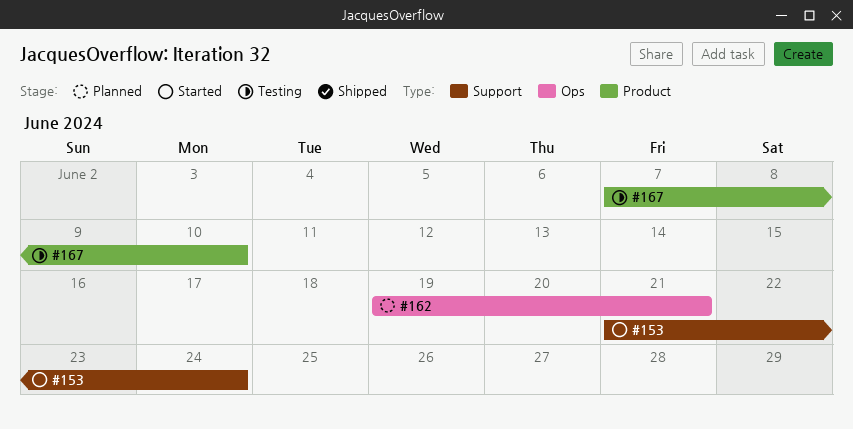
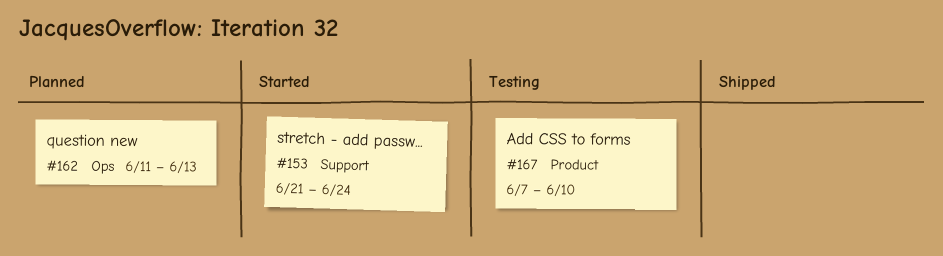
#162, start: Jun 19 -> Jun 11
#162, due: Jun 21 -> Jun 13

